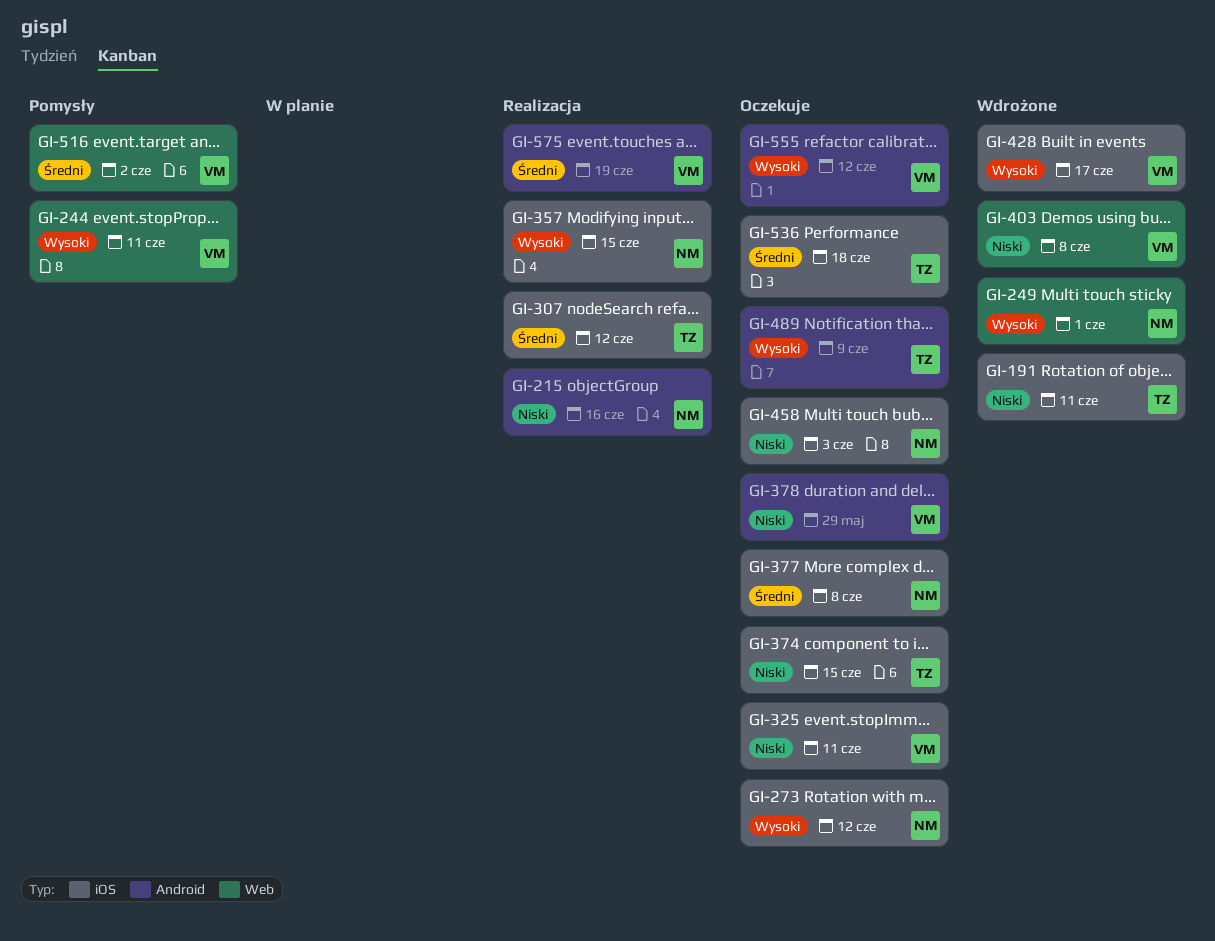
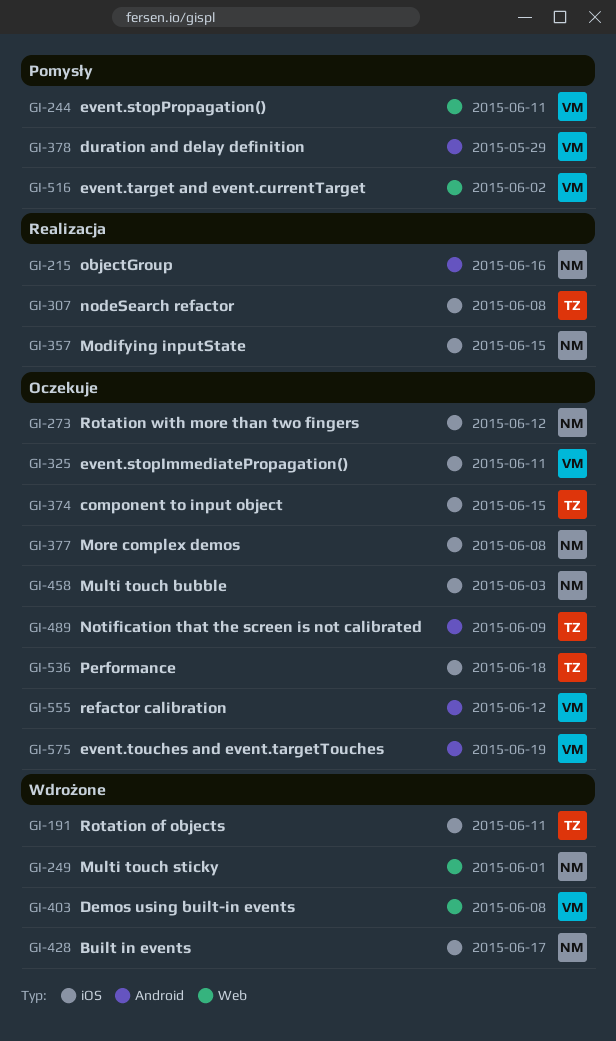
GI-307, due: Jun 12 -> Jun 8
GI-378, status: Oczekuje -> Pomysły
GI-428, owner: VM -> NM
GI-575, status: Realizacja -> Oczekuje

